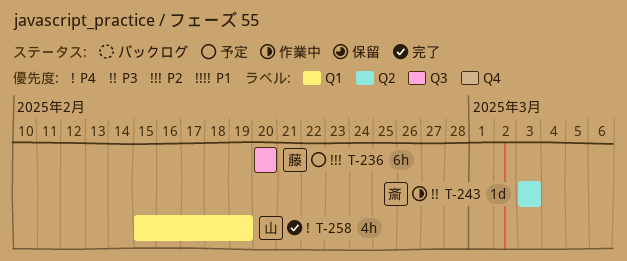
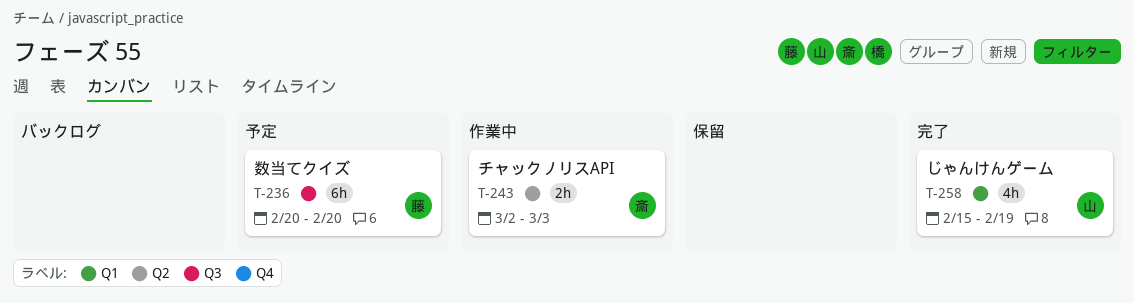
T-243, estimate: 1d -> 2h
T-243, start: Mar 3 -> Mar 2

